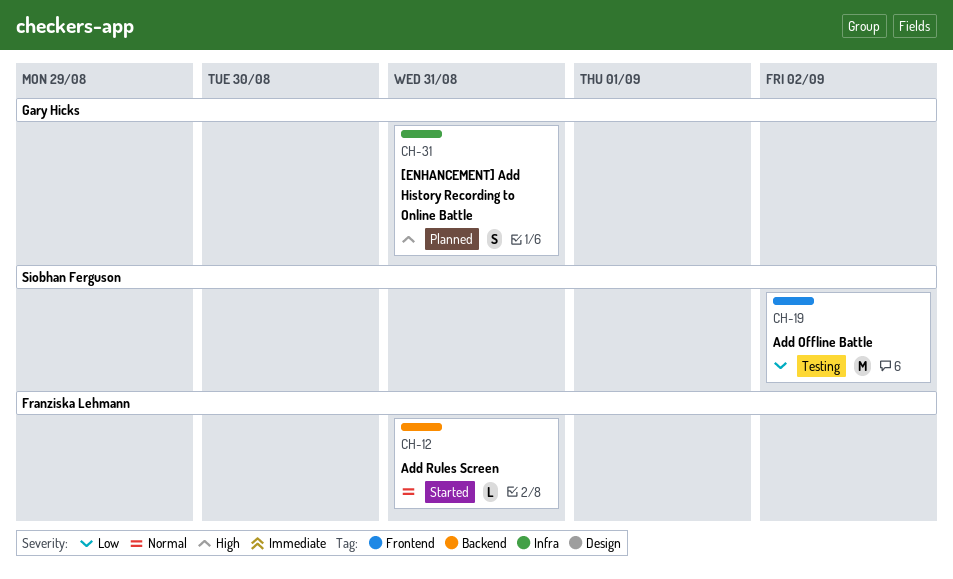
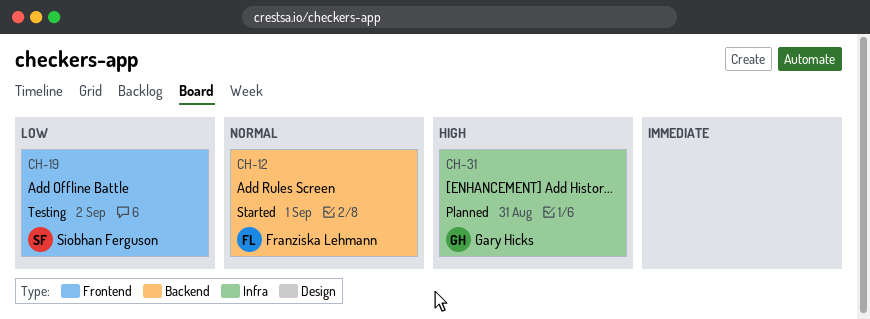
CH-12, due: Aug 31 -> Sep 1

